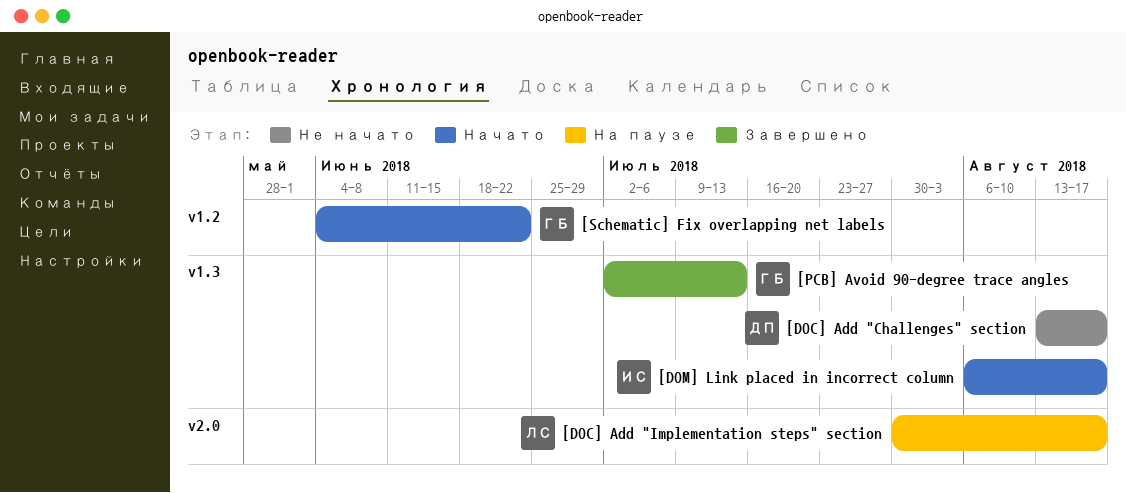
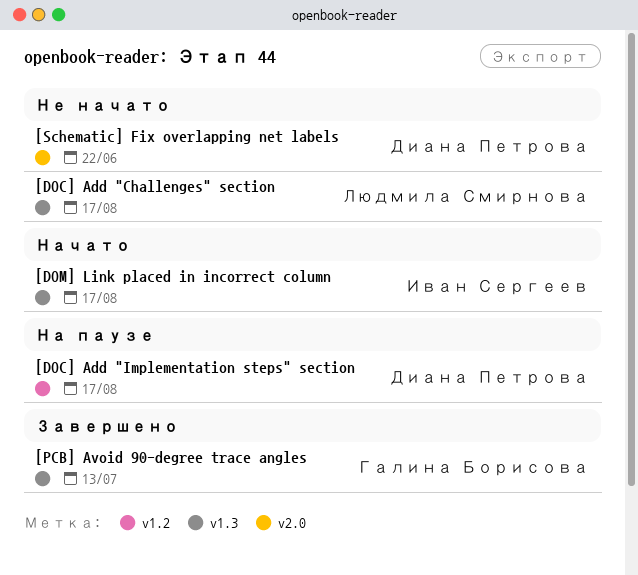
[DOC] Add "Challenges" section, owner: Диана Петрова -> Людмила Смирнова
[DOC] Add "Implementation steps" section, owner: Людмила Смирнова -> Диана Петрова
[DOC] Add "Implementation steps" section, label: v2.0 -> v1.2
[Schematic] Fix overlapping net labels, status: Начато -> Не начато
[Schematic] Fix overlapping net labels, owner: Галина Борисова -> Диана Петрова
[Schematic] Fix overlapping net labels, label: v1.2 -> v2.0

